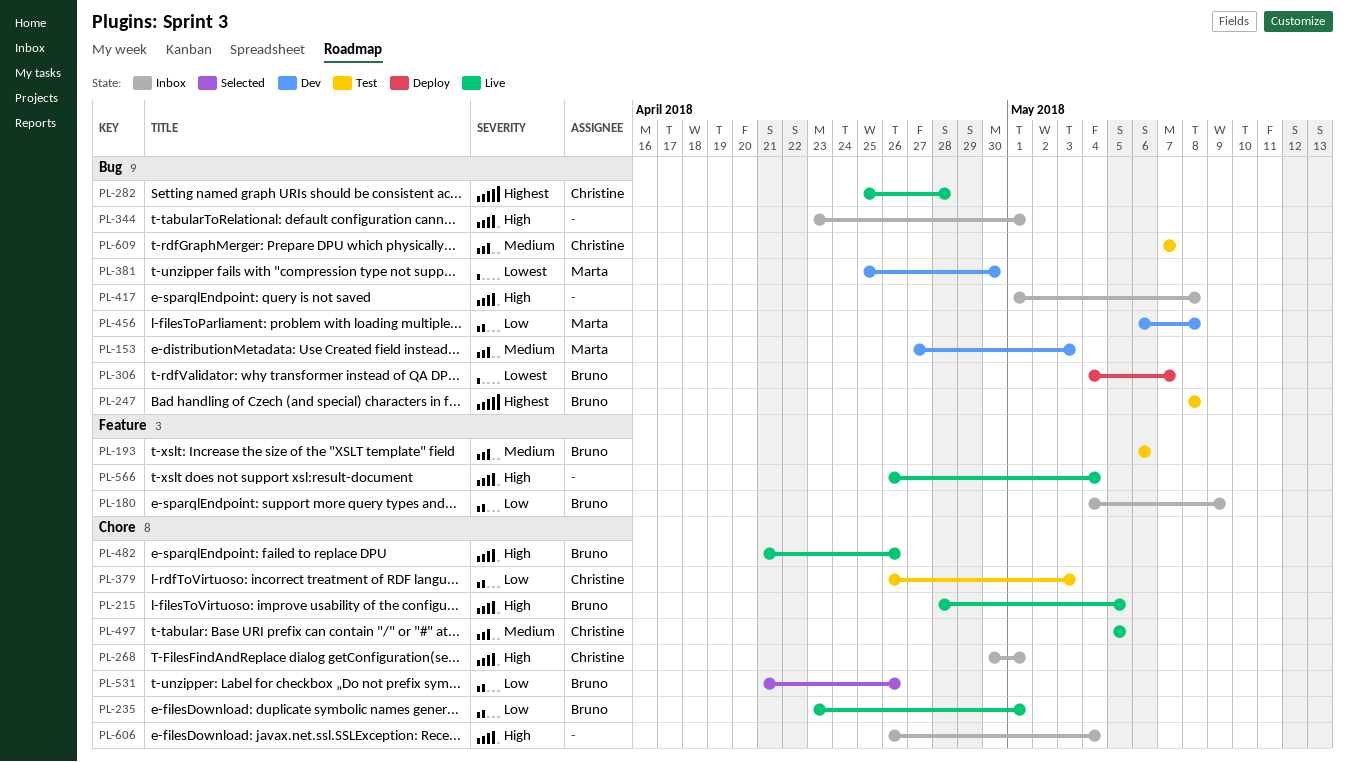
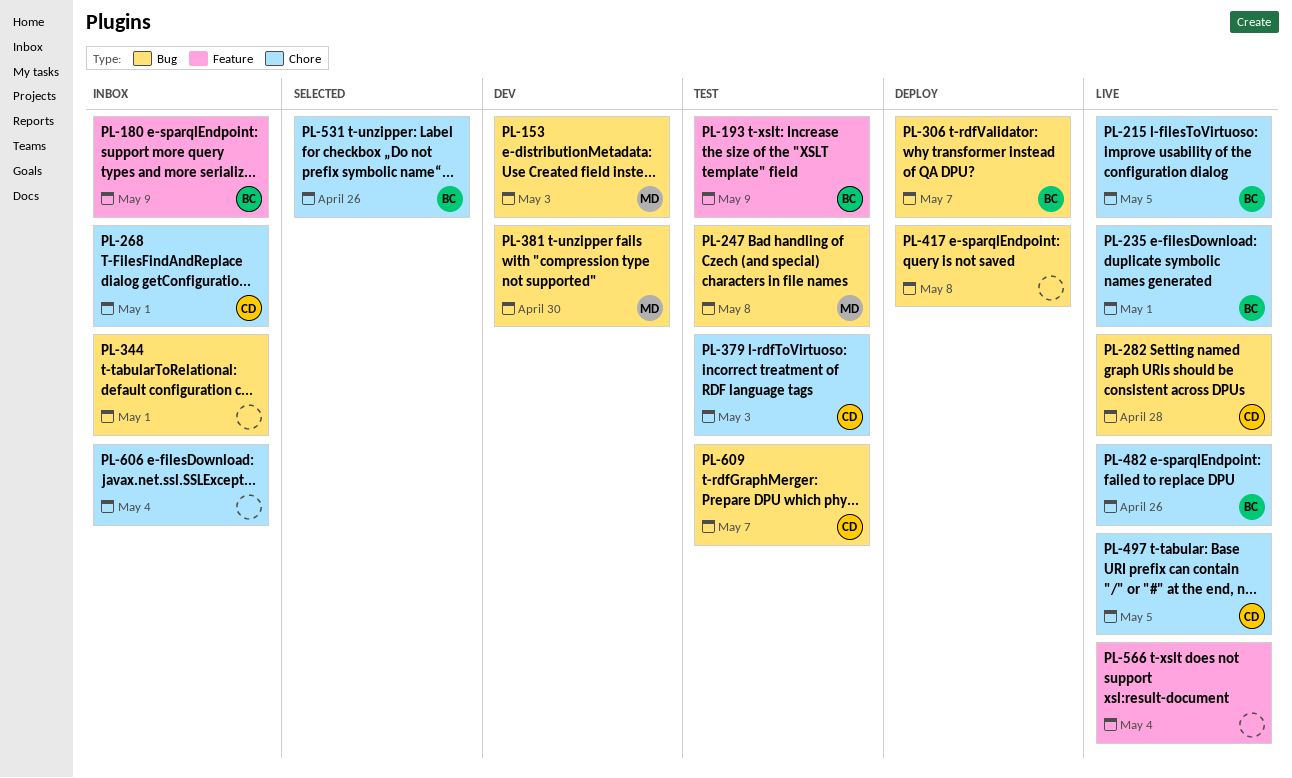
PL-193, due: May 6 -> May 9
PL-247, owner: Bruno -> Marta
PL-417, status: Inbox -> Deploy
PL-456: present -> none

